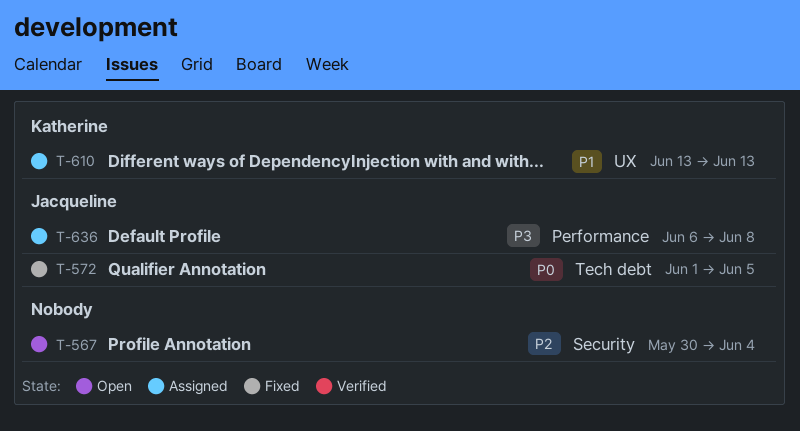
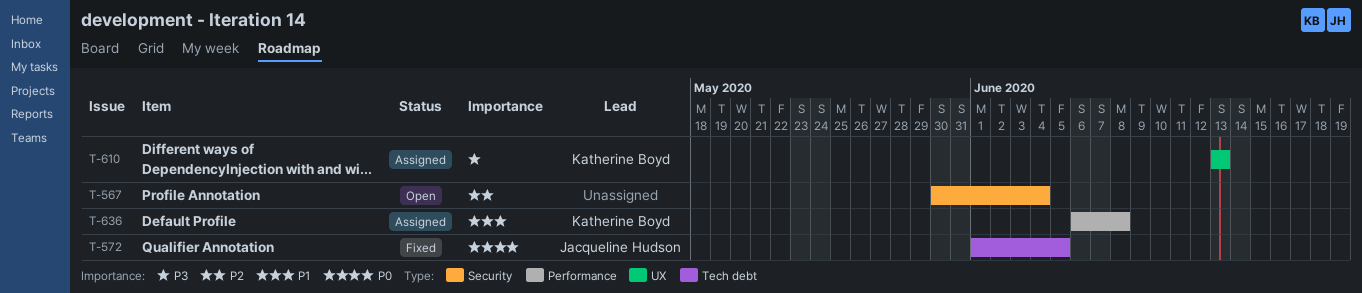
T-610, priority: P1 -> P3
T-636, owner: Jacqueline Hudson -> Katherine Boyd
T-636, priority: P3 -> P1

